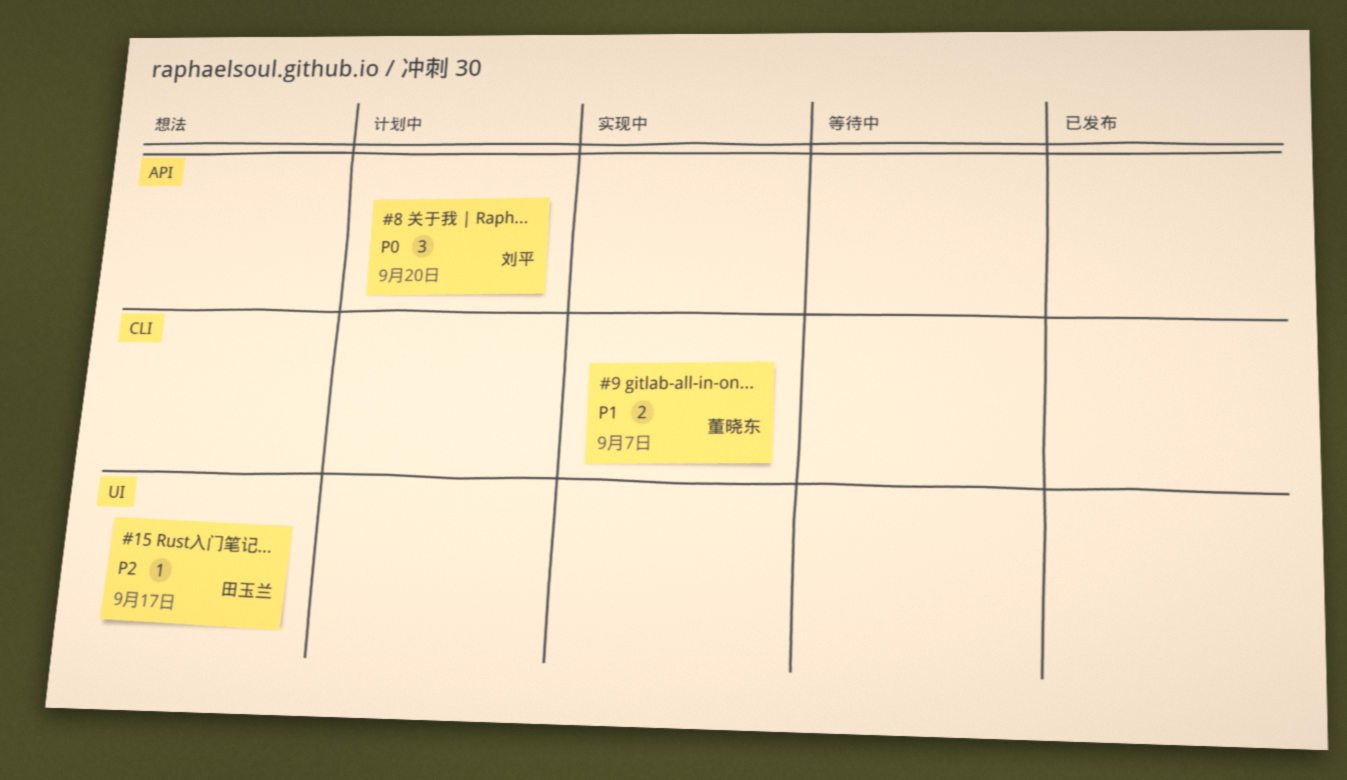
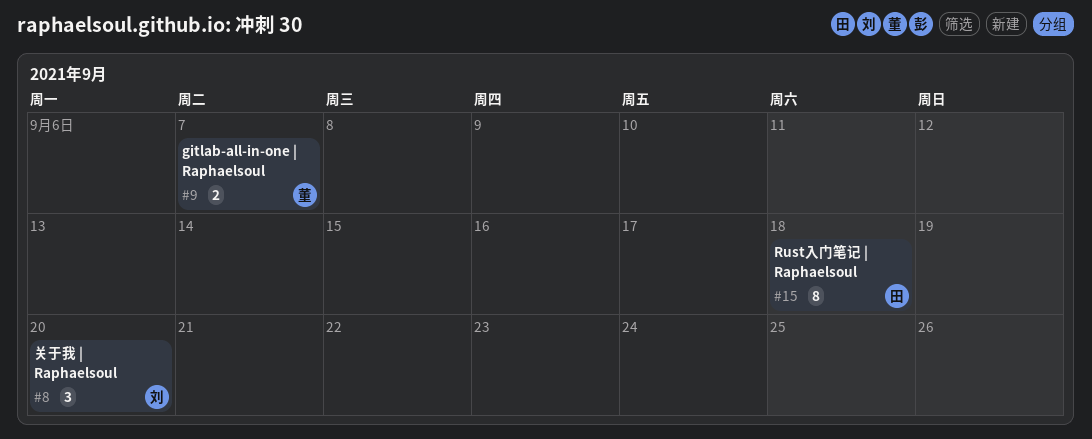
#15, estimate: 1 -> 8
#15, due: Sep 17 -> Sep 18

